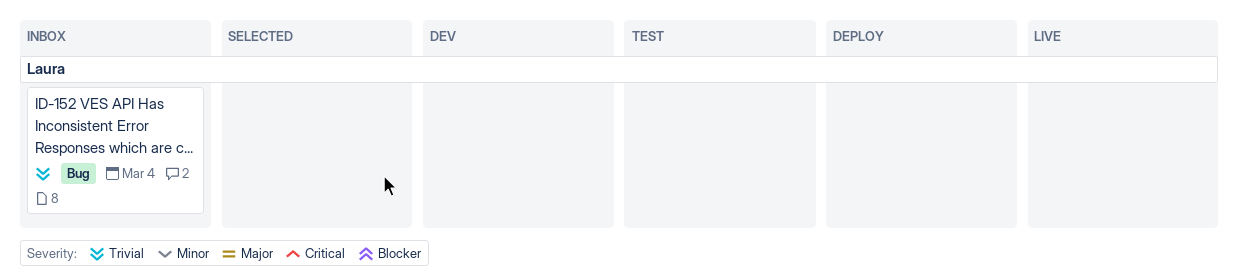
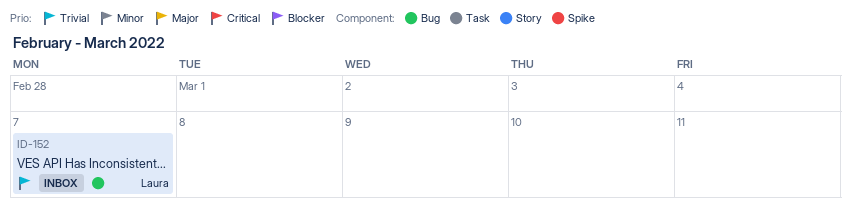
ID-152, due: Mar 4 -> Mar 7

